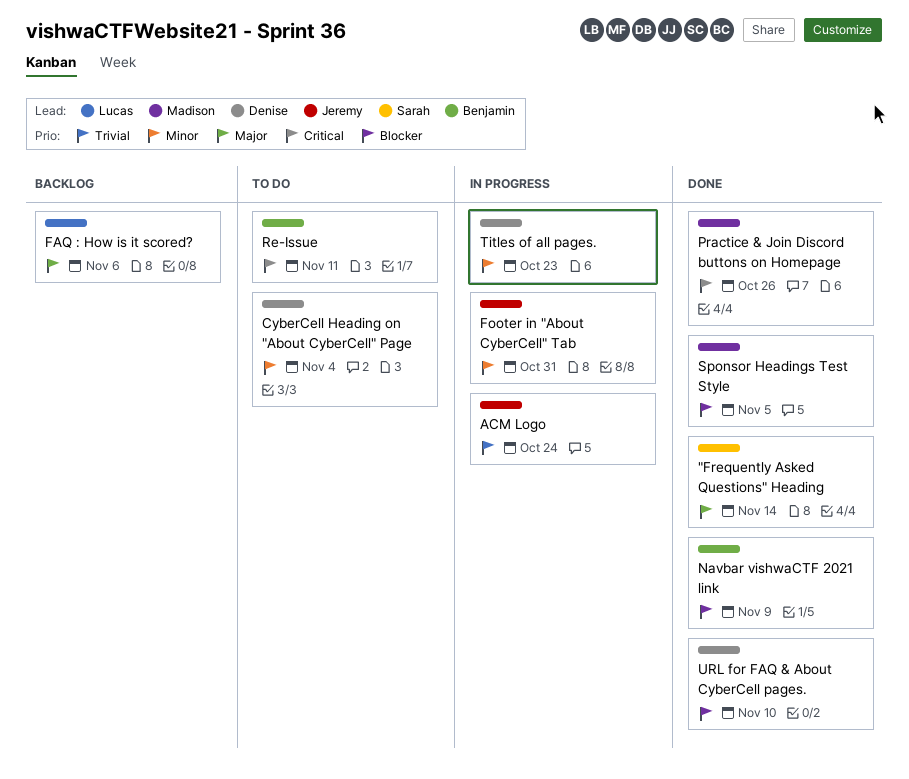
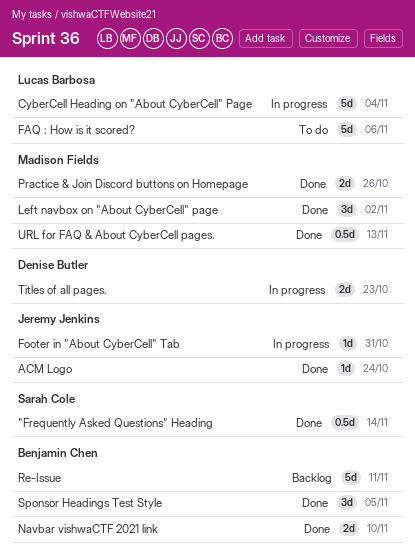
ACM Logo, status: In progress -> Done
CyberCell Heading on "About CyberCell" Page, status: To do -> In progress
CyberCell Heading on "About CyberCell" Page, owner: Denise Butler -> Lucas Barbosa
FAQ : How is it scored?, status: Backlog -> To do
Left navbox on "About CyberCell" page: none -> present
Navbar vishwaCTF 2021 link, due: Nov 9 -> Nov 10
Re-Issue, status: To do -> Backlog
Sponsor Headings Test Style, owner: Madison Fields -> Benjamin Chen
URL for FAQ & About CyberCell pages., owner: Denise Butler -> Madison Fields
URL for FAQ & About CyberCell pages., due: Nov 10 -> Nov 13

